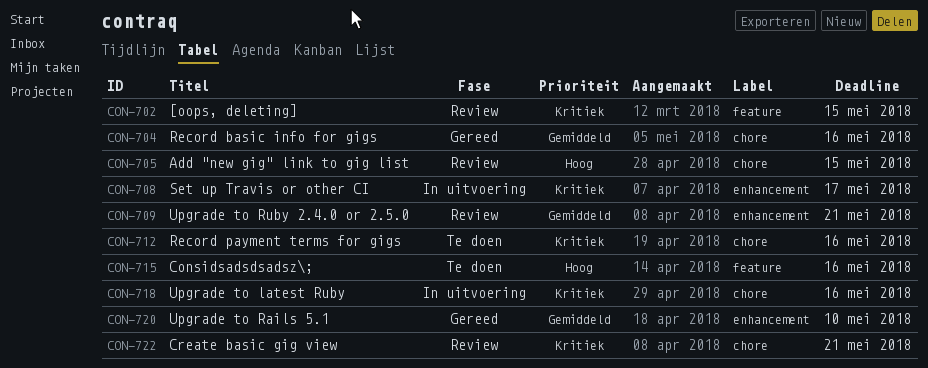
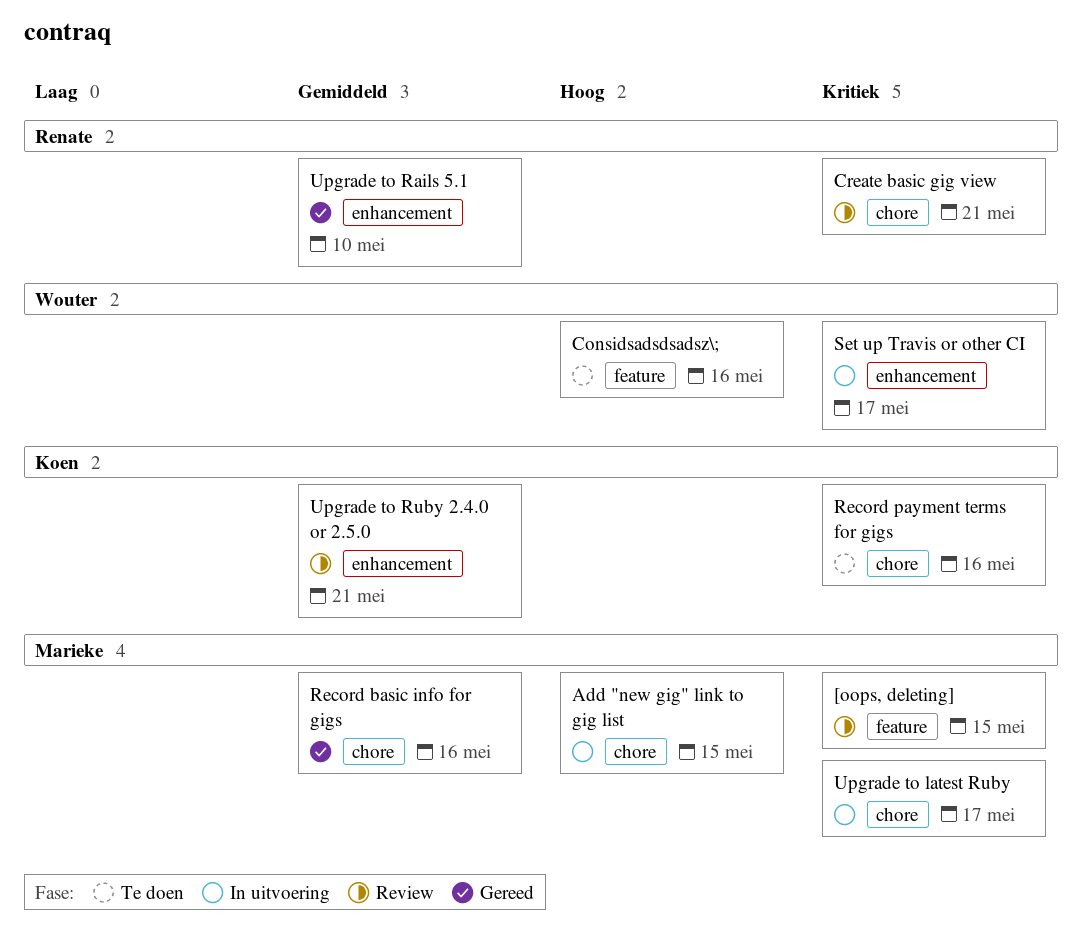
Add "new gig" link to gig list, status: Review -> In uitvoering
Upgrade to latest Ruby, due: May 16 -> May 17

